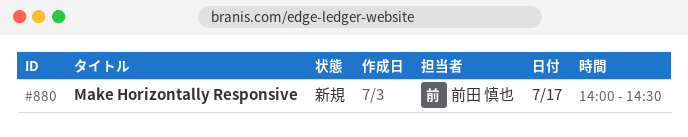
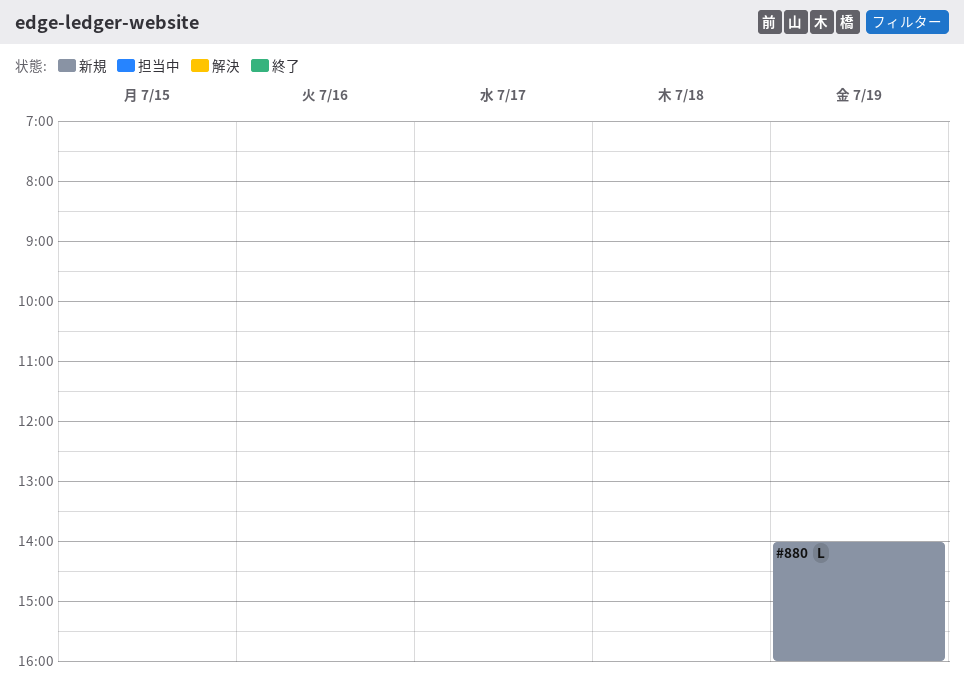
#880, day: Jul 17 -> Jul 19
#880, ends: 14:30 -> 16:00

